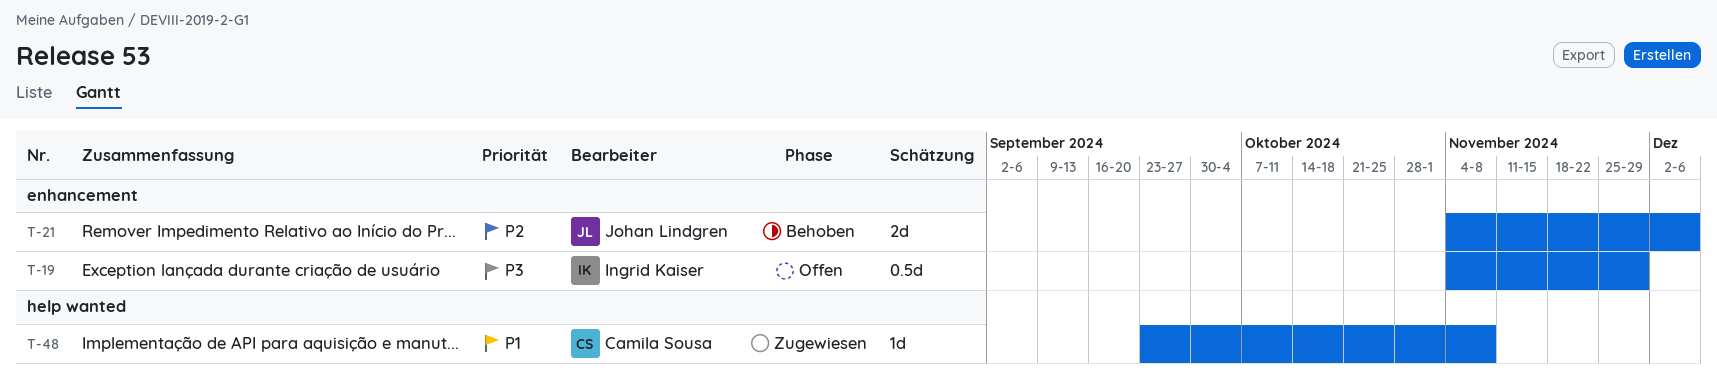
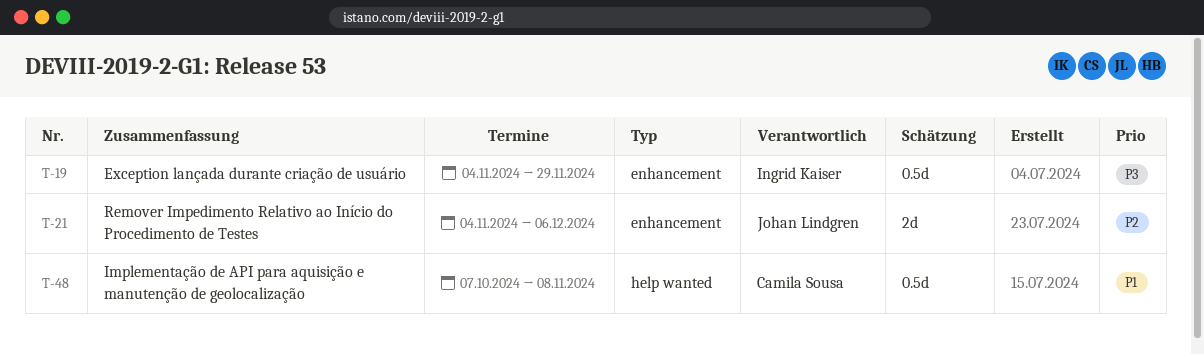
T-48, estimate: 1d -> 0.5d
T-48, start: Sep 23 -> Oct 7

